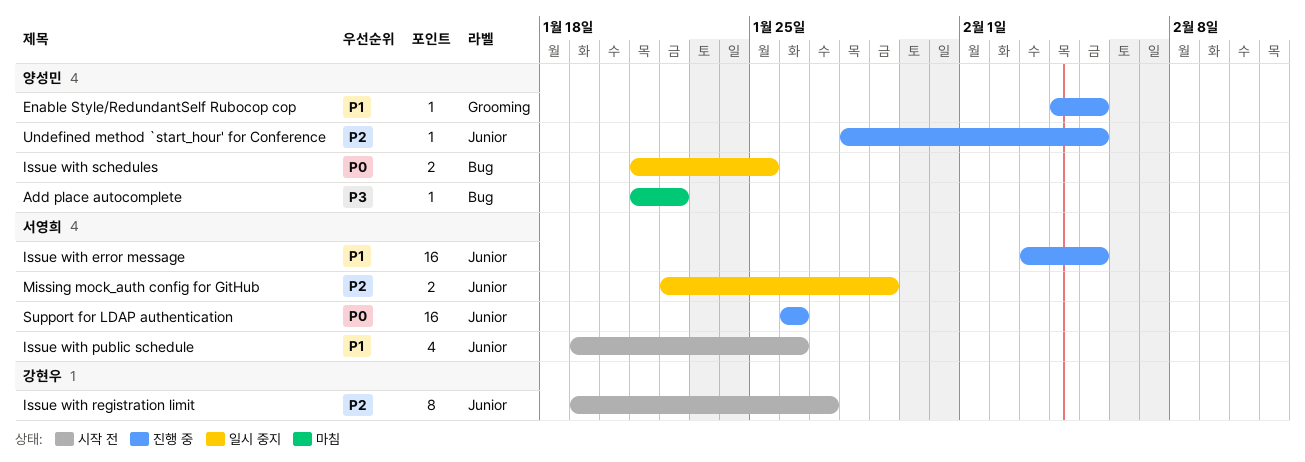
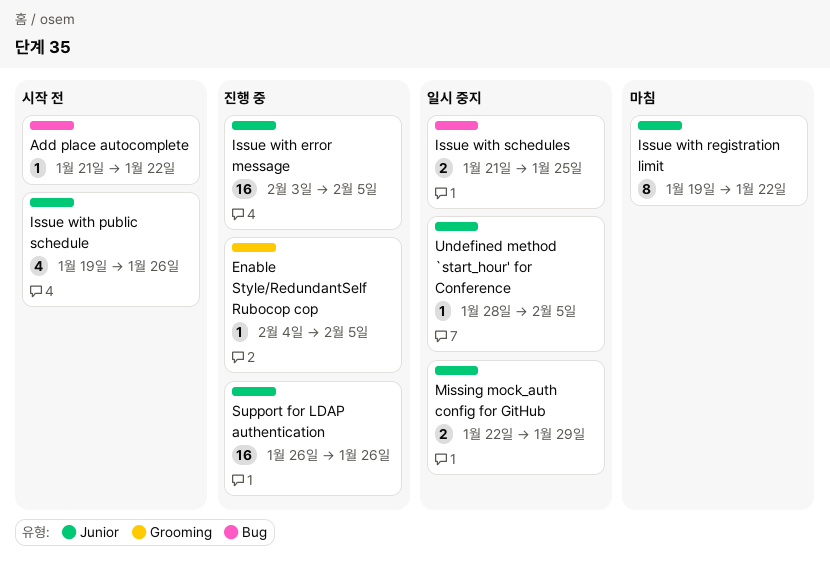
Add place autocomplete, status: 마침 -> 시작 전
Issue with registration limit, status: 시작 전 -> 마침
Issue with registration limit, due: Jan 27 -> Jan 22
Undefined method `start_hour' for Conference, status: 진행 중 -> 일시 중지

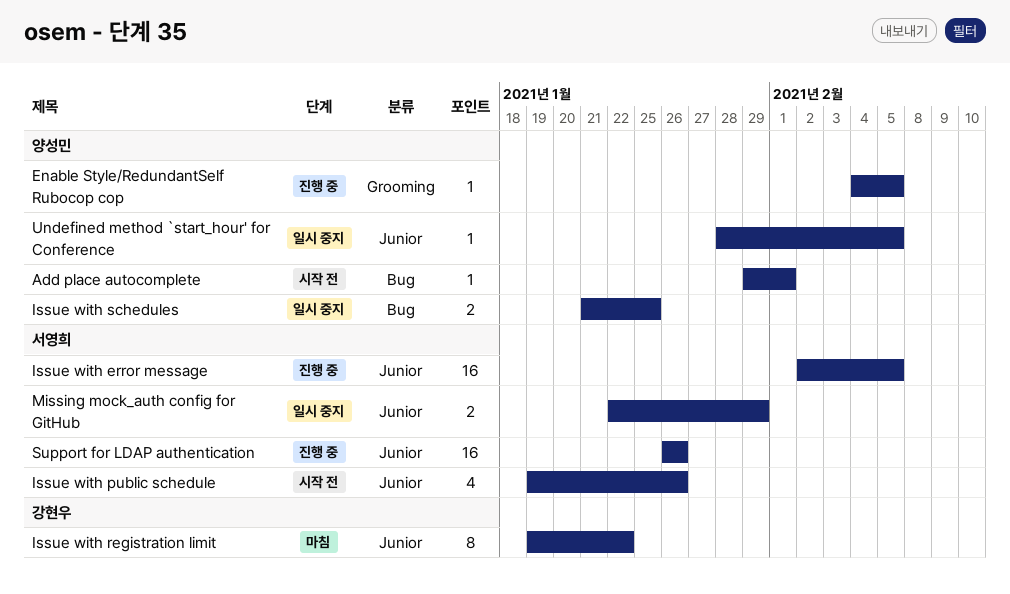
Add place autocomplete, start: Jan 21 -> Jan 29
Add place autocomplete, due: Jan 22 -> Feb 1
Issue with error message, start: Feb 3 -> Feb 2

